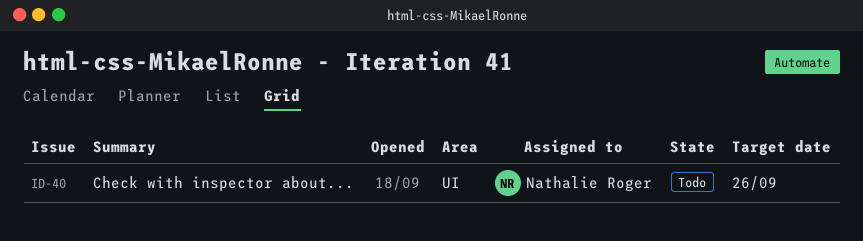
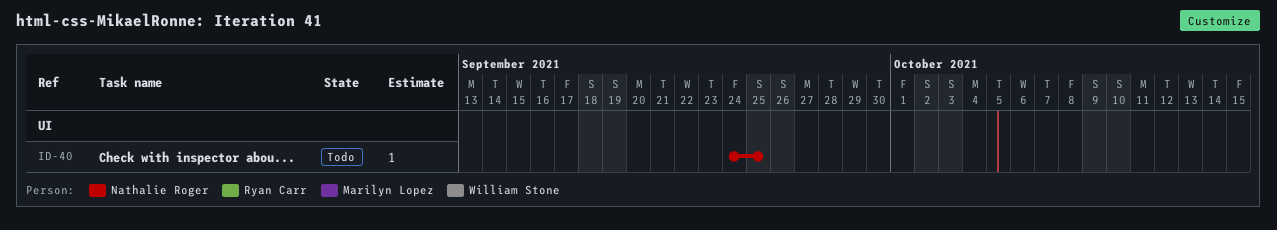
ID-40, due: Sep 26 -> Sep 25

